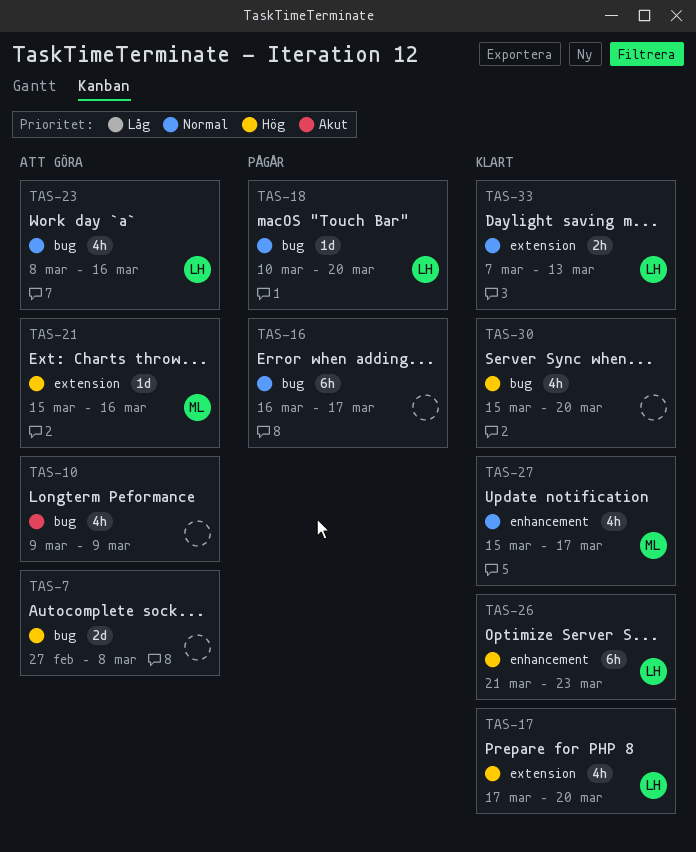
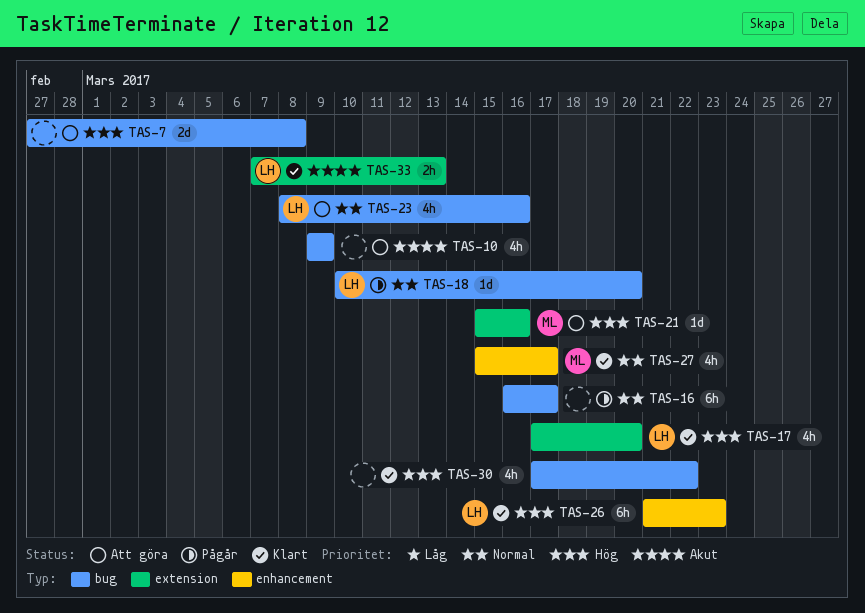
TAS-30, start: Mar 15 -> Mar 17
TAS-30, due: Mar 20 -> Mar 22
TAS-33, priority: Normal -> Akut

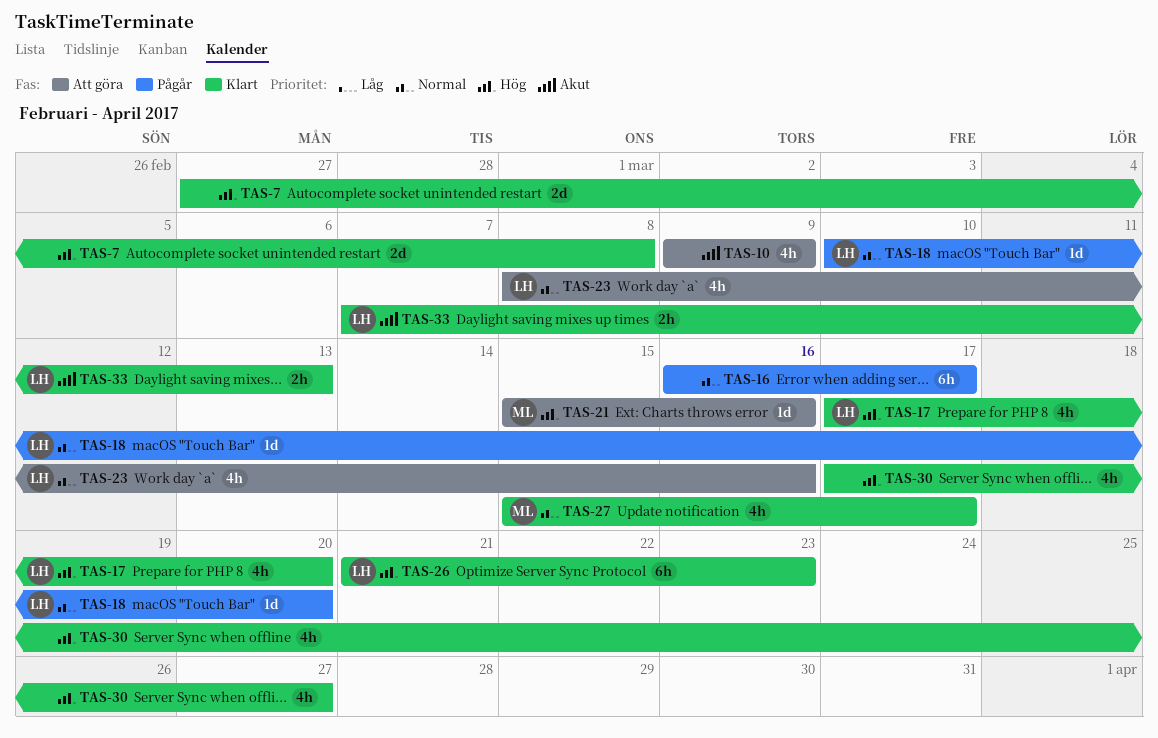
TAS-7, status: Att göra -> Klart
TAS-30, due: Mar 22 -> Mar 27

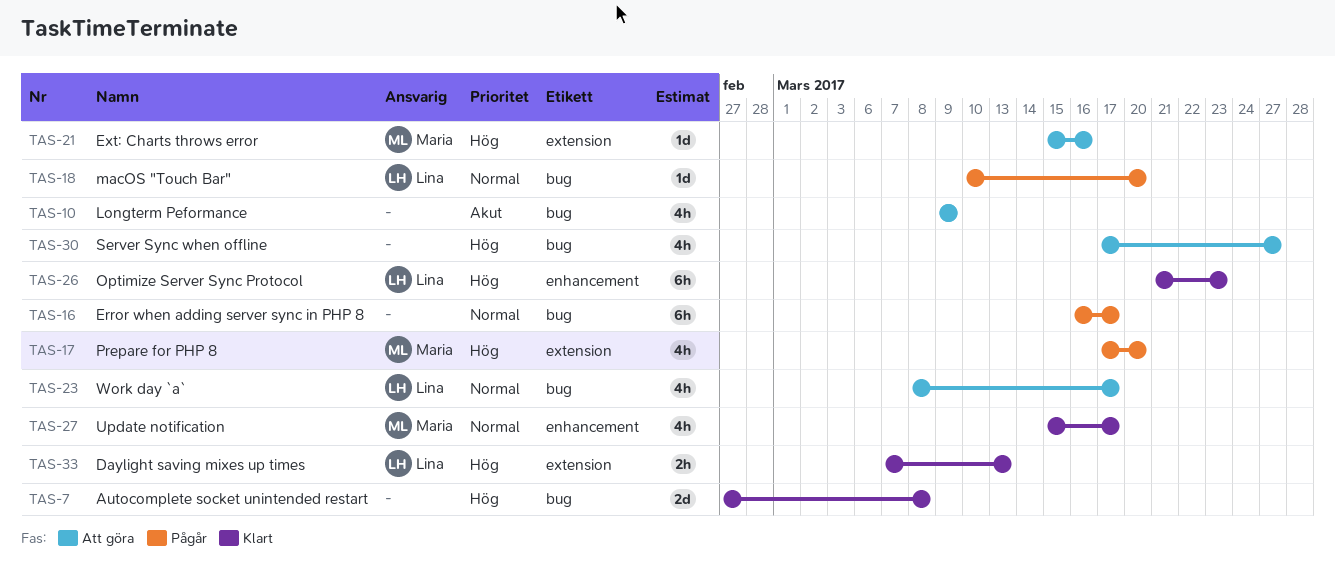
TAS-17, status: Klart -> Pågår
TAS-17, owner: Lina -> Maria
TAS-23, due: Mar 16 -> Mar 17
TAS-30, status: Klart -> Att göra
TAS-33, priority: Akut -> Hög

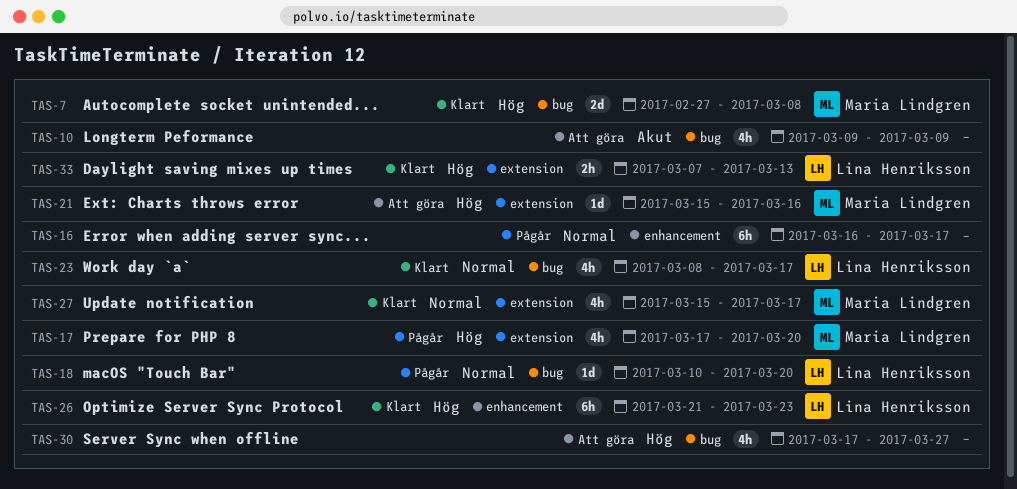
TAS-7, owner: none -> Maria Lindgren
TAS-16, label: bug -> enhancement
TAS-23, status: Att göra -> Klart
TAS-27, label: enhancement -> extension

